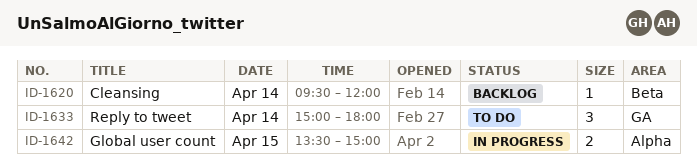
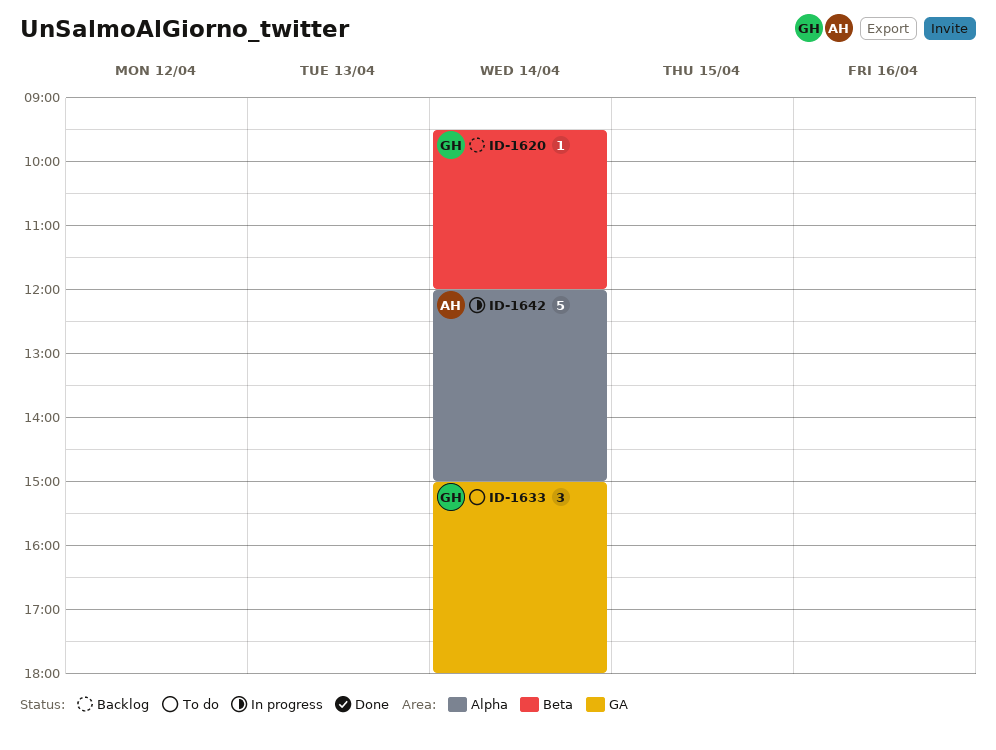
ID-1642, estimate: 2 -> 5
ID-1642, day: Apr 15 -> Apr 14
ID-1642, begins: 13:30 -> 12:00

